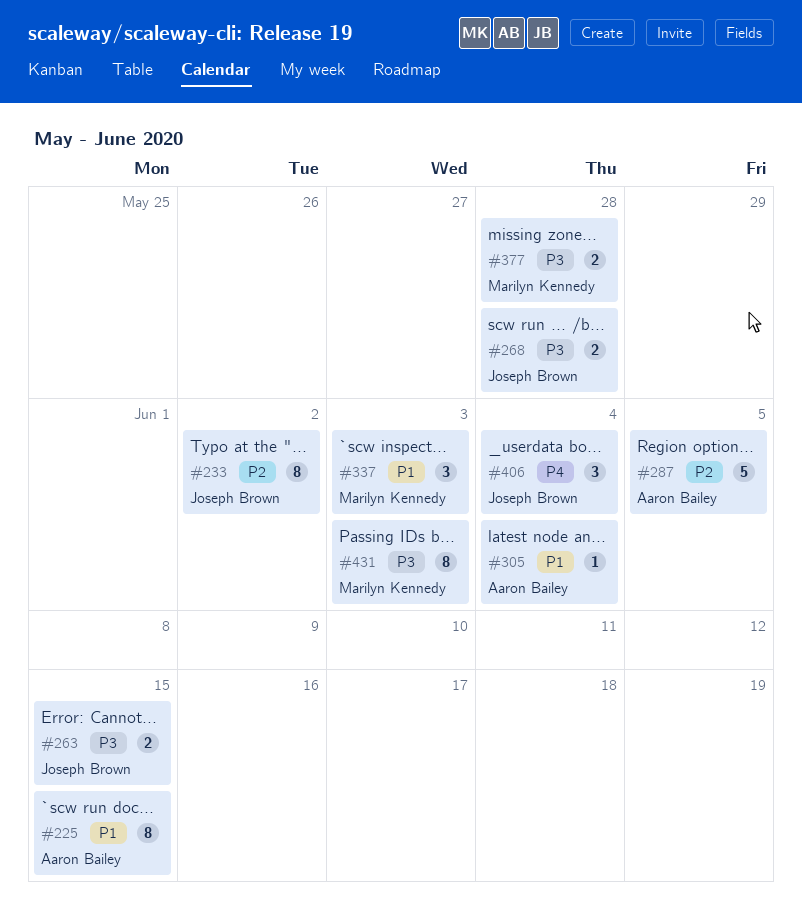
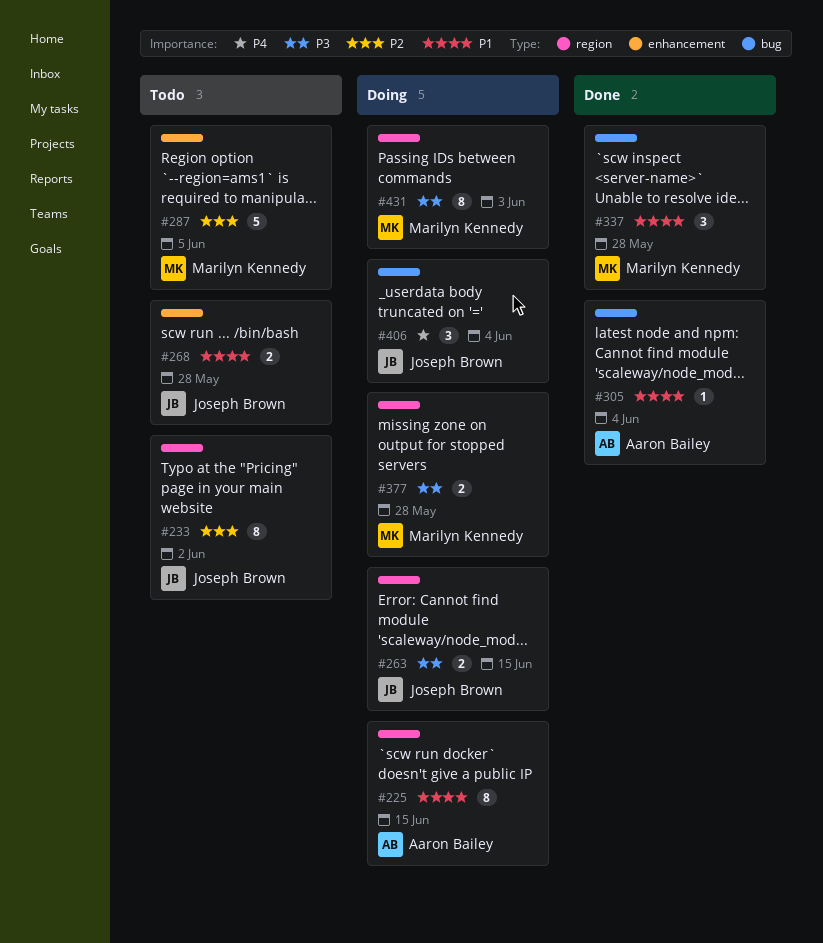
#268, priority: P3 -> P1
#287, owner: Aaron Bailey -> Marilyn Kennedy
#337, due: Jun 3 -> May 28

